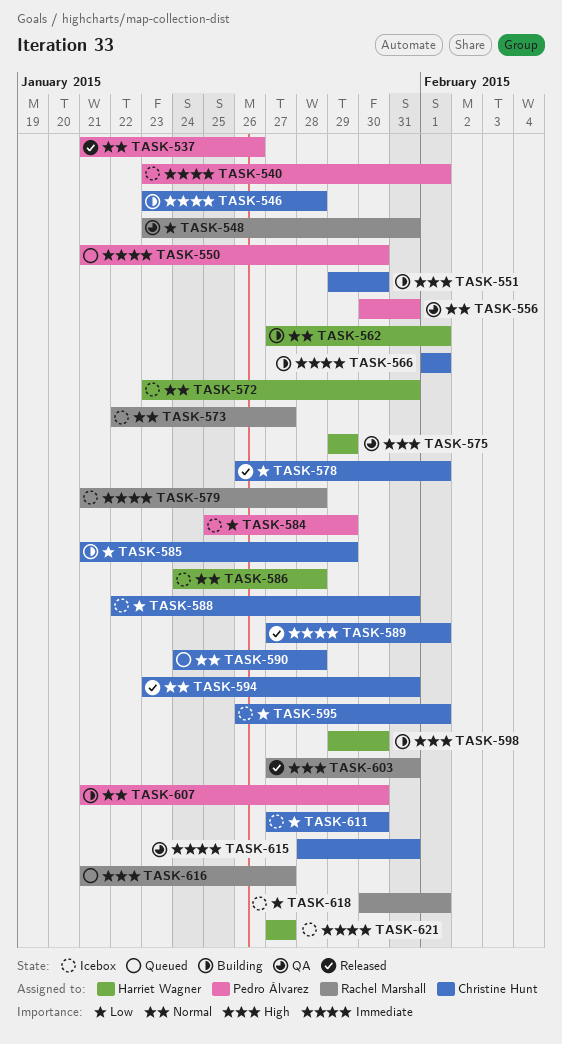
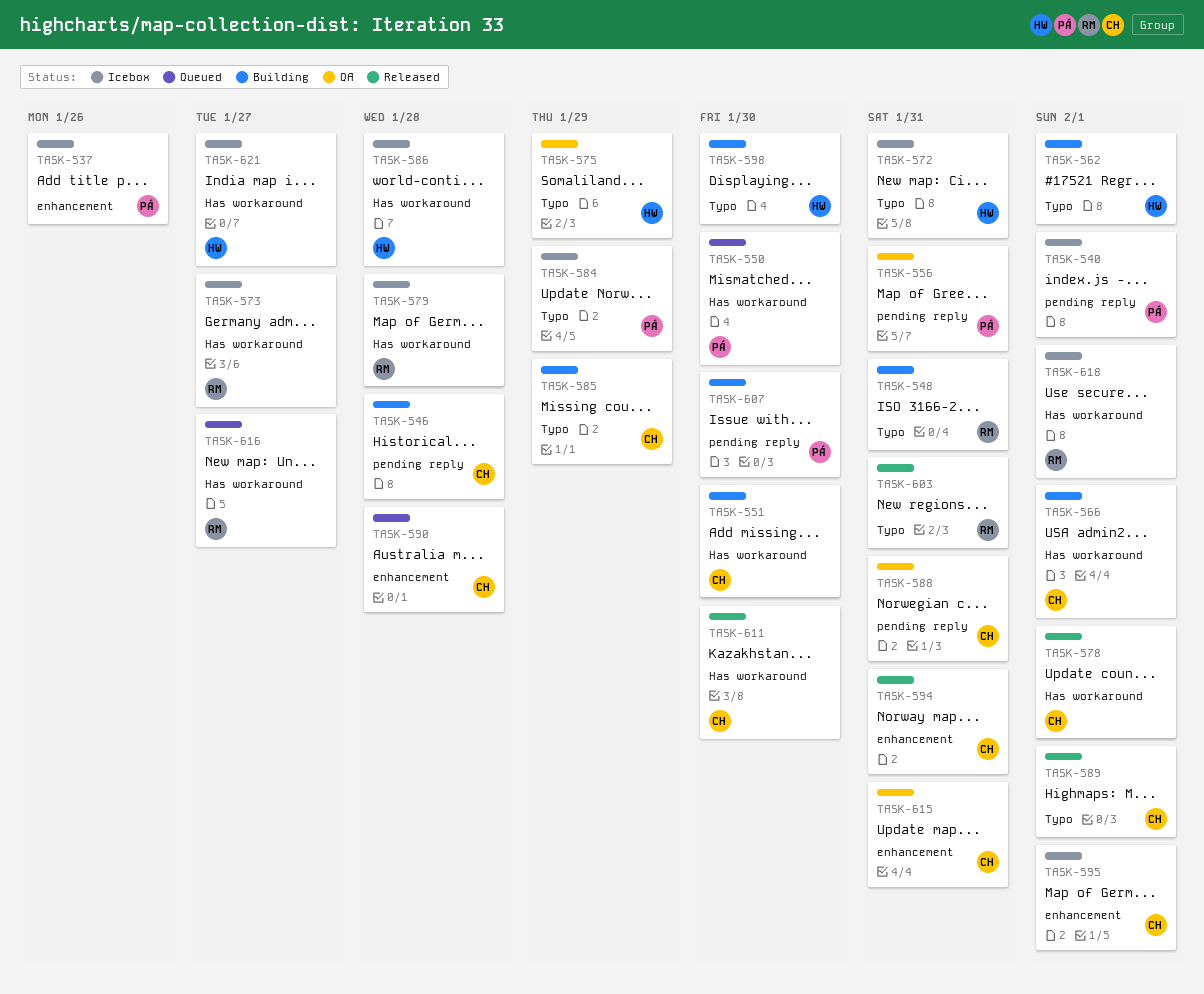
TASK-537, status: Released -> Icebox
TASK-548, status: QA -> Building
TASK-588, status: Icebox -> QA
TASK-611, status: Icebox -> Released

